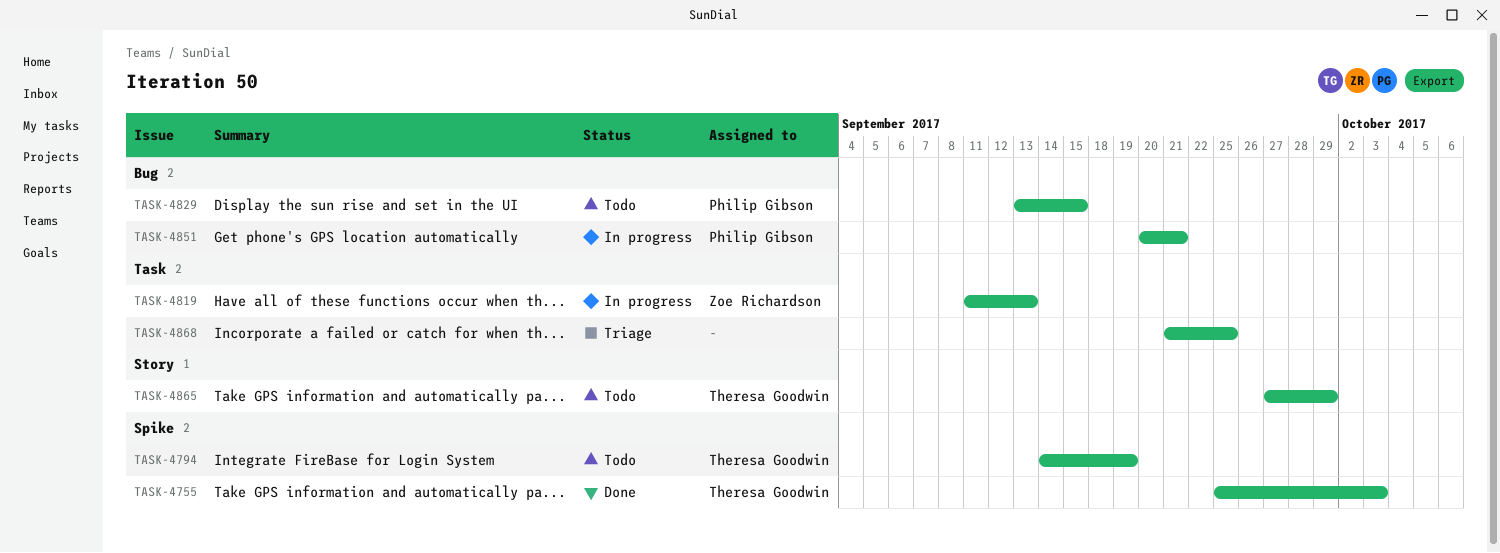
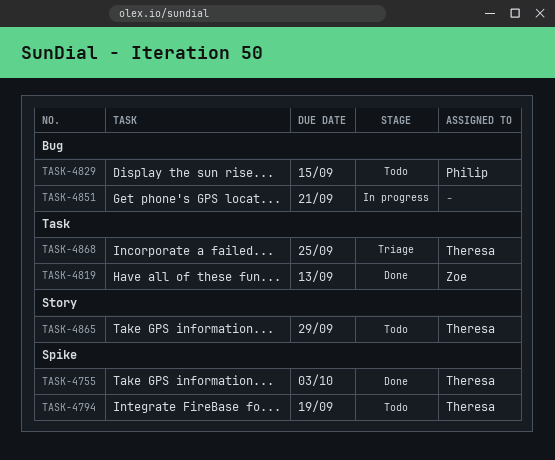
TASK-4819, status: In progress -> Done
TASK-4851, owner: Philip Gibson -> none
TASK-4868, owner: none -> Theresa Goodwin

